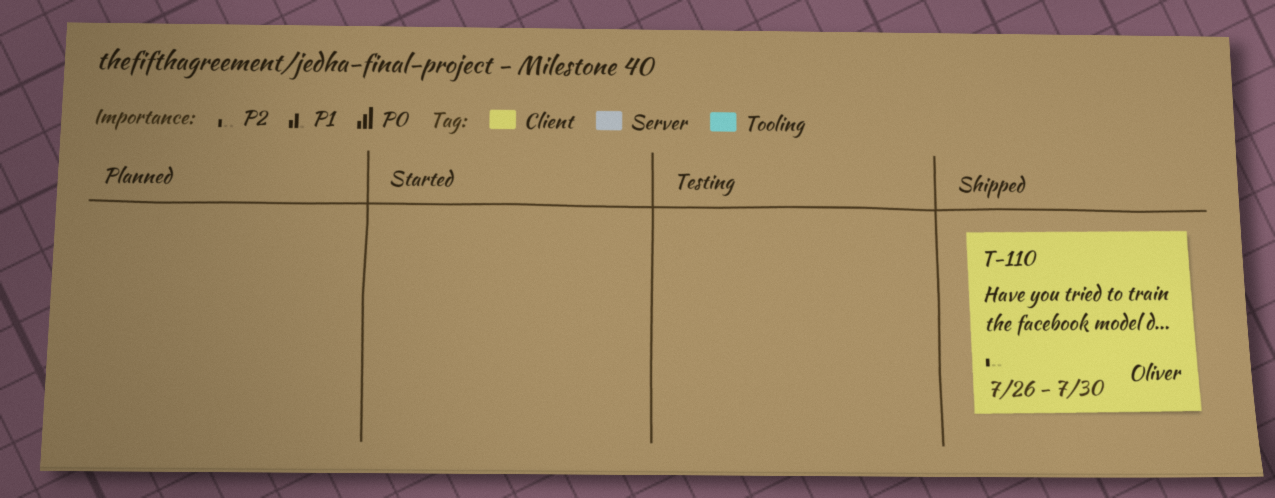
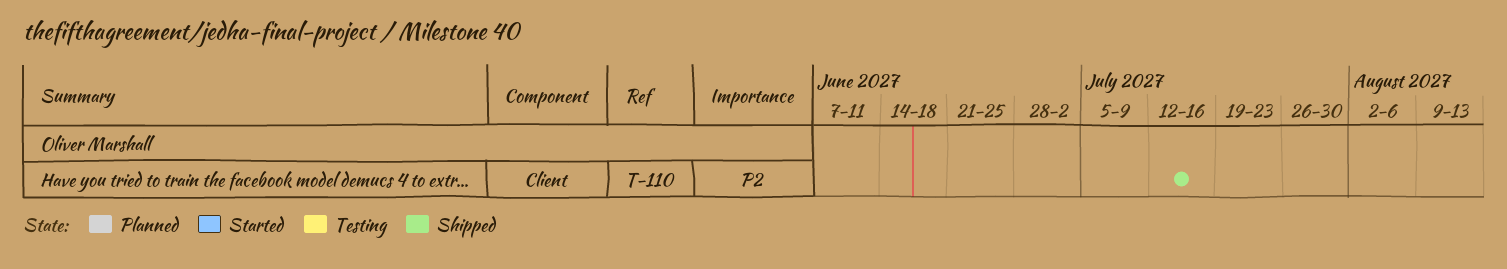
T-110, start: Jul 26 -> Jul 12
T-110, due: Jul 30 -> Jul 16

